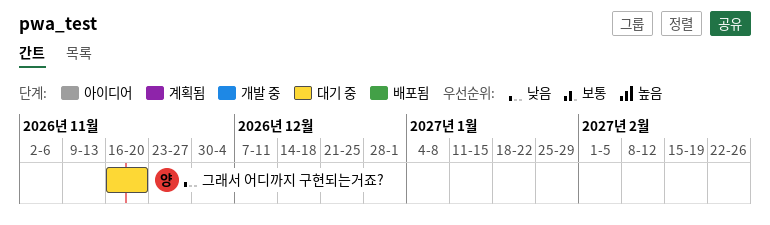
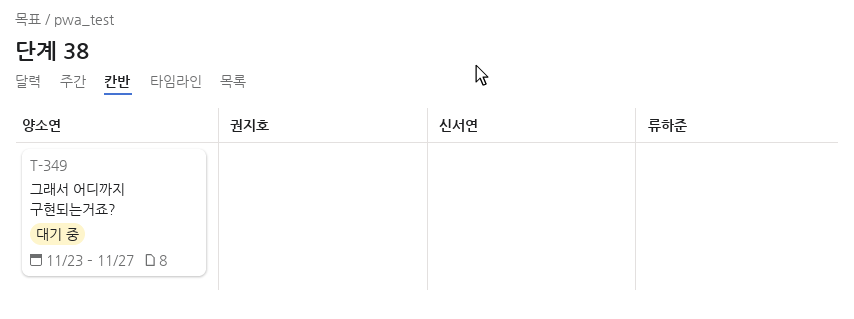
그래서 어디까지 구현되는거죠?, start: Nov 16 -> Nov 23
그래서 어디까지 구현되는거죠?, due: Nov 20 -> Nov 27

